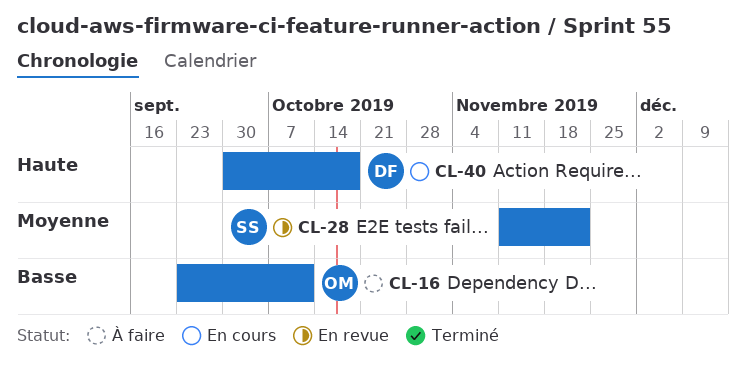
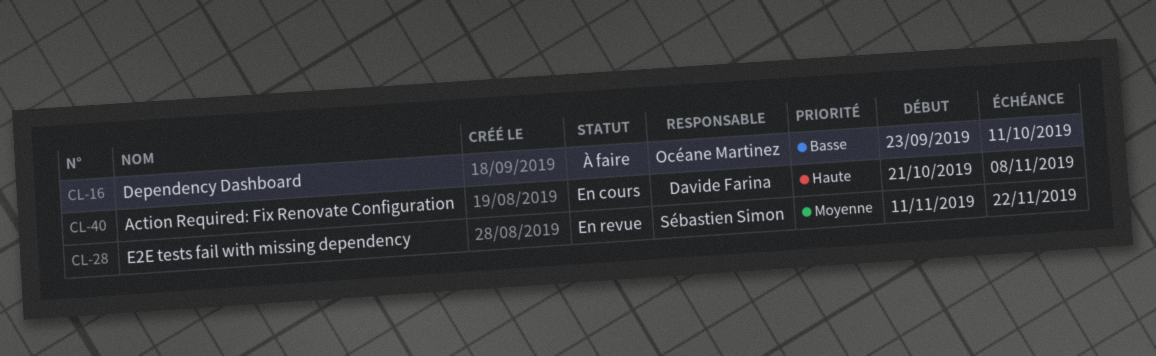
CL-40, start: Sep 30 -> Oct 21
CL-40, due: Oct 18 -> Nov 8

